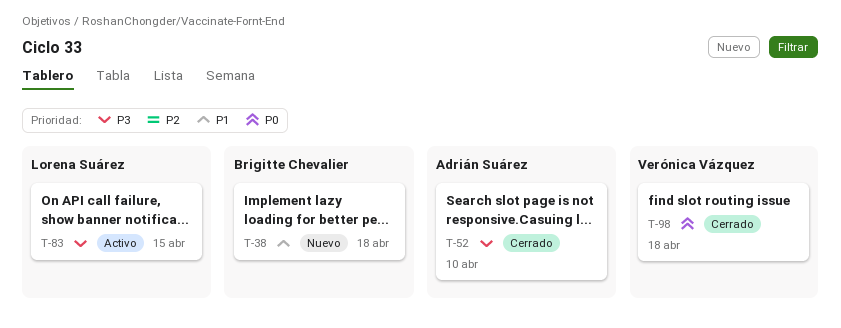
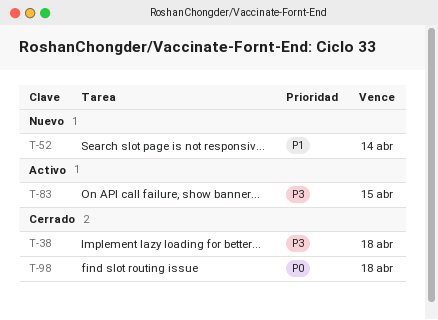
T-38, status: Nuevo -> Cerrado
T-38, priority: P1 -> P3
T-52, status: Cerrado -> Nuevo
T-52, priority: P3 -> P1
T-52, due: Apr 10 -> Apr 14

